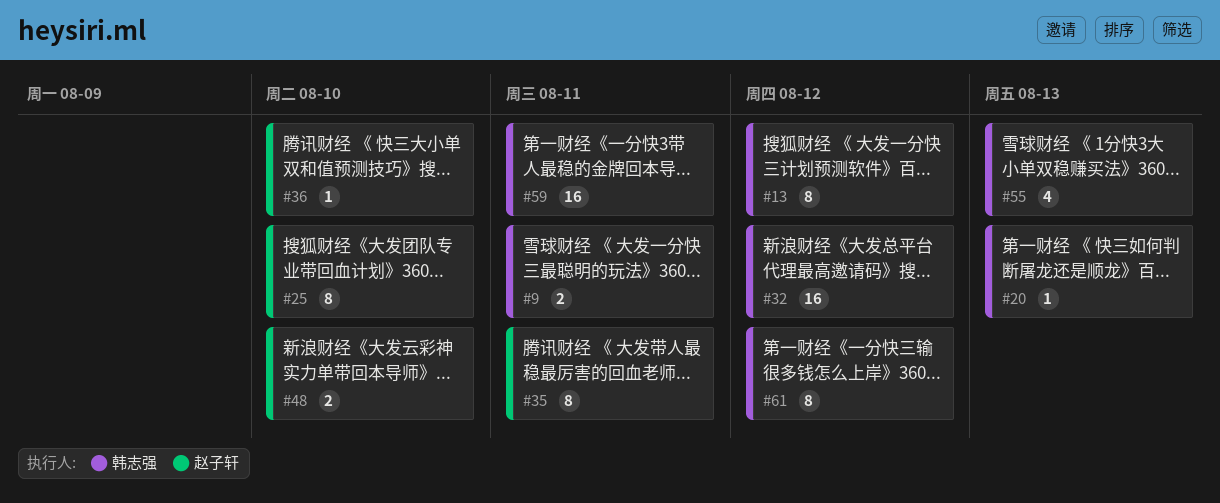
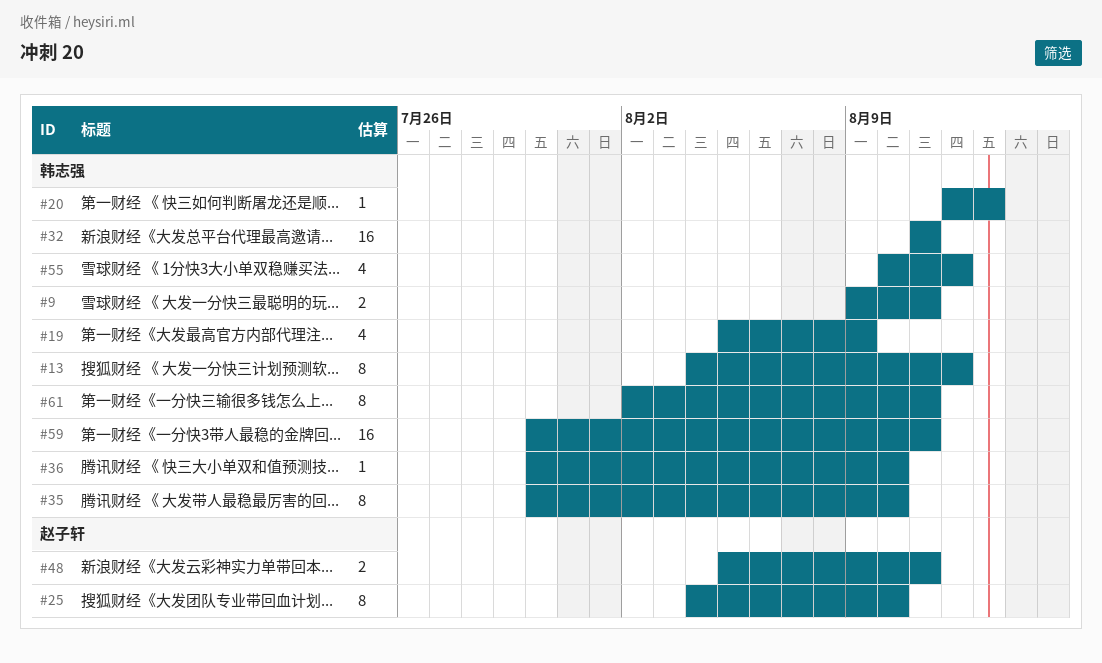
#19: none -> present
#32, due: Aug 12 -> Aug 11
#35, owner: 赵子轩 -> 韩志强
#35, due: Aug 11 -> Aug 10
#36, owner: 赵子轩 -> 韩志强
#48, due: Aug 10 -> Aug 11
#55, due: Aug 13 -> Aug 12
#61, due: Aug 12 -> Aug 11

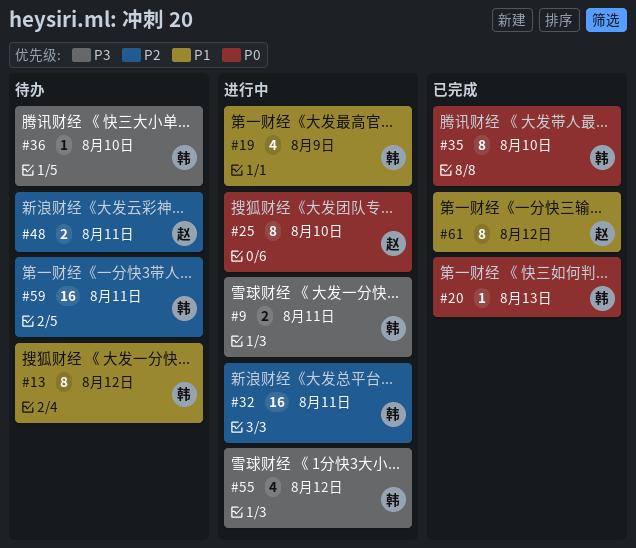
#61, owner: 韩志强 -> 赵子轩
#61, due: Aug 11 -> Aug 12

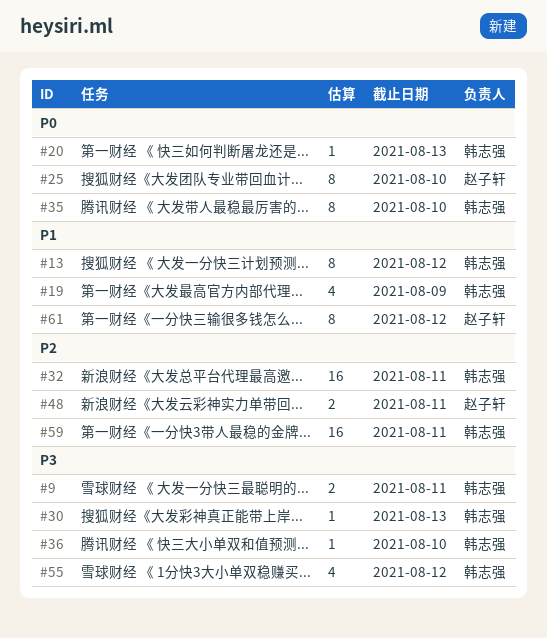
#30: none -> present

